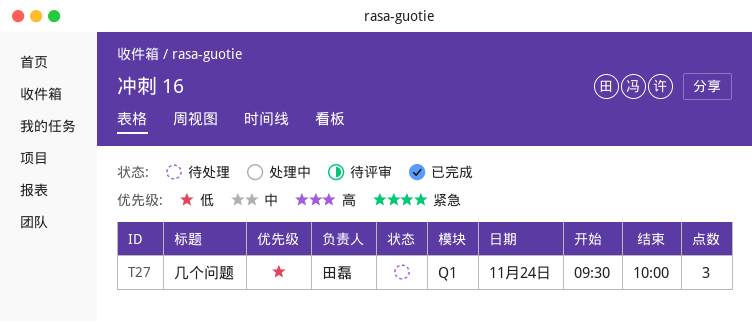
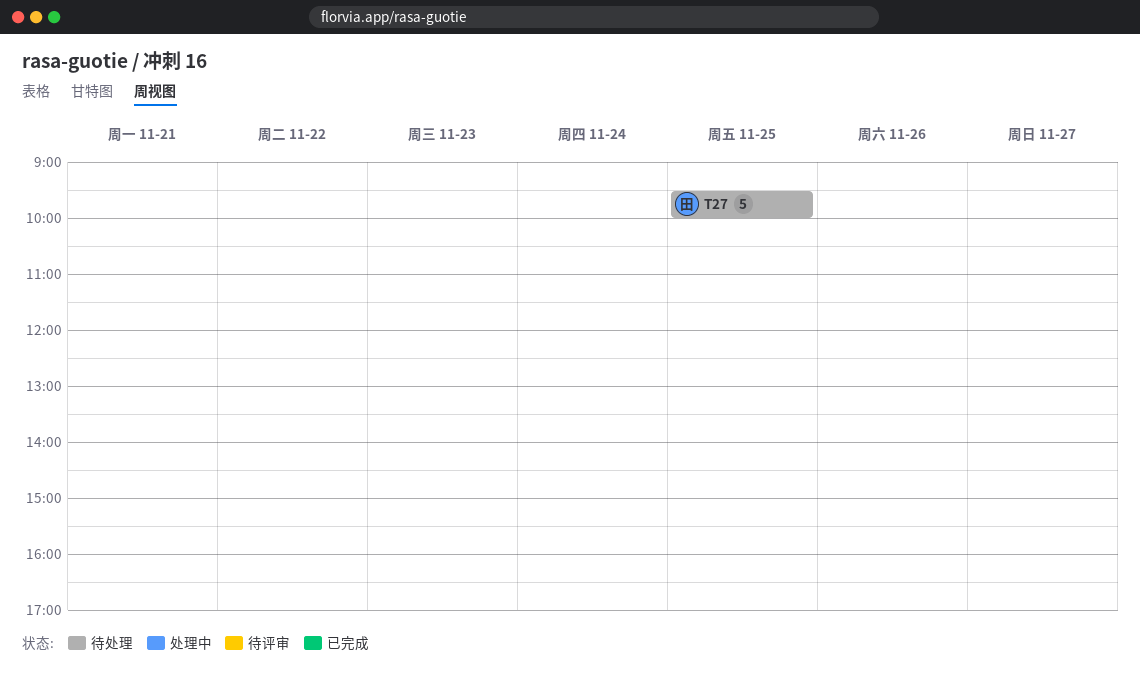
T27, estimate: 3 -> 5
T27, day: Nov 24 -> Nov 25

